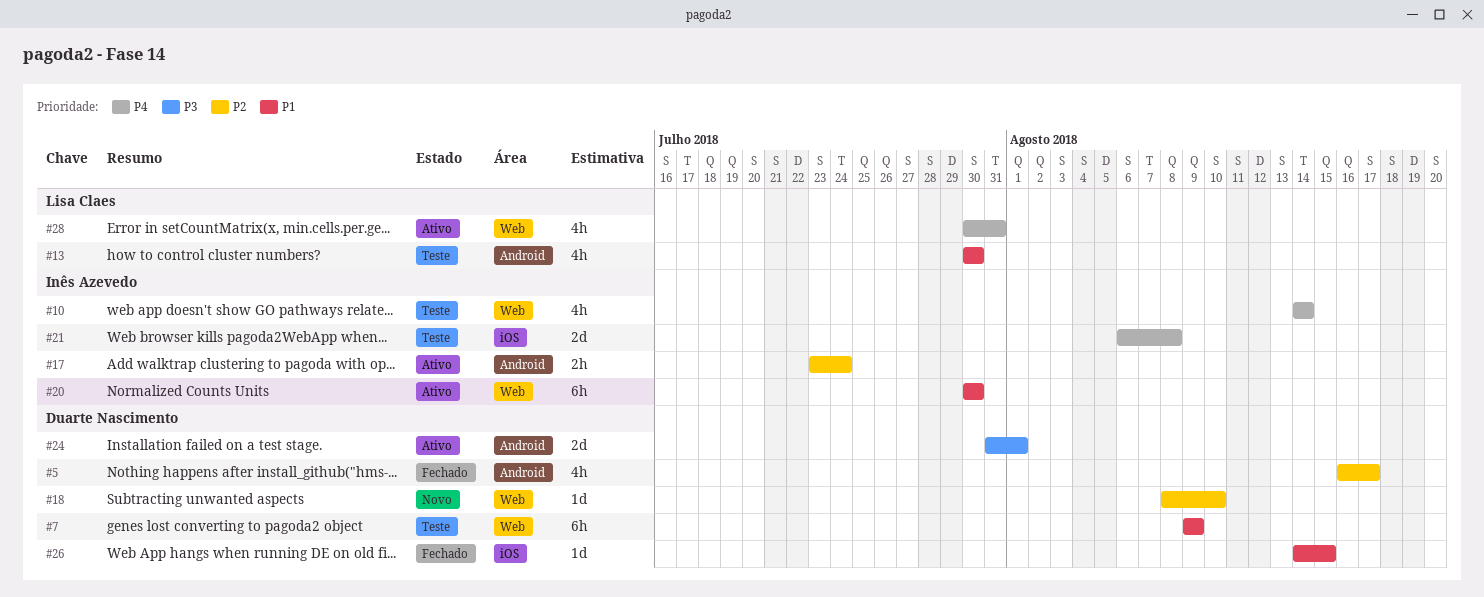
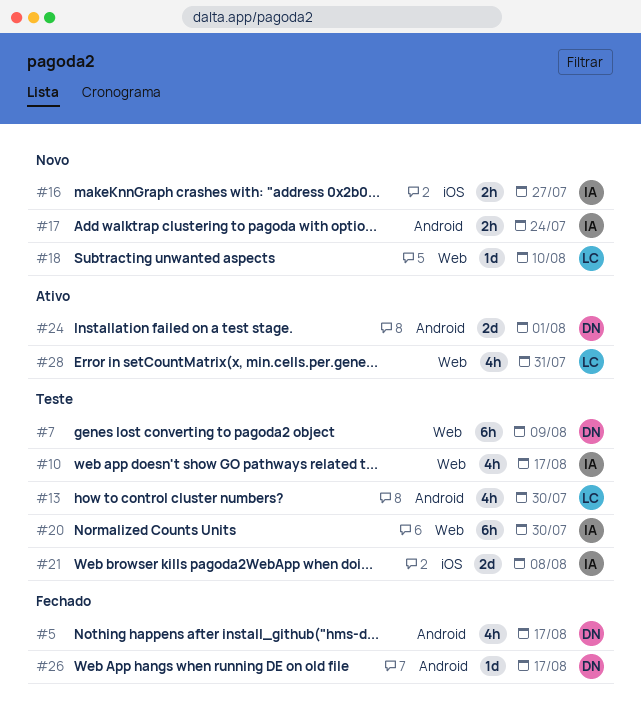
#10, due: Aug 14 -> Aug 17
#16: none -> present
#17, status: Ativo -> Novo
#18, owner: Duarte Nascimento -> Lisa Claes
#20, status: Ativo -> Teste
#26, label: iOS -> Android
#26, due: Aug 15 -> Aug 17

